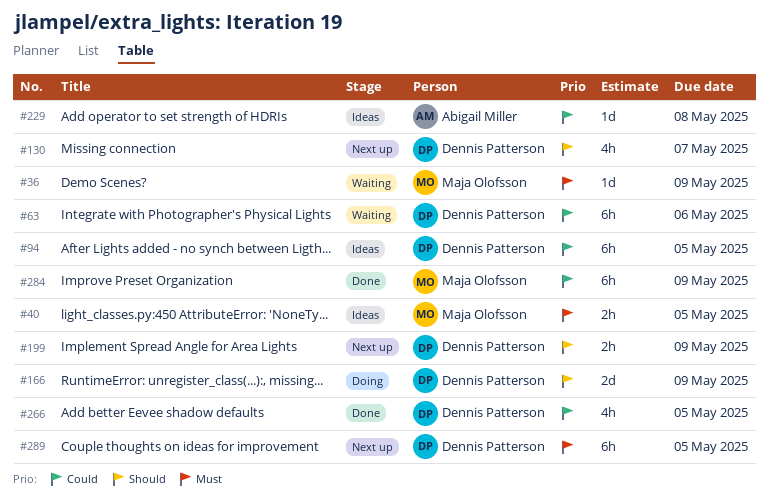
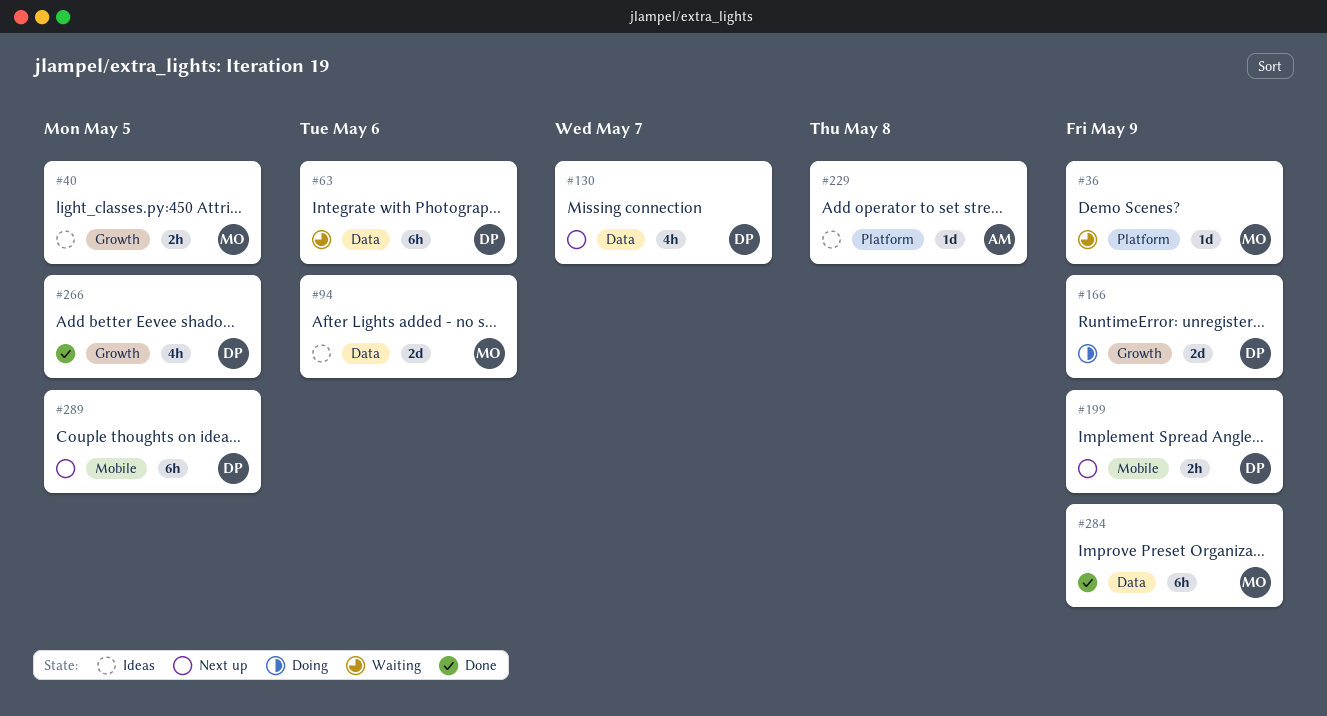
#94, owner: Dennis Patterson -> Maja Olofsson
#94, estimate: 6h -> 2d
#94, due: May 5 -> May 6

